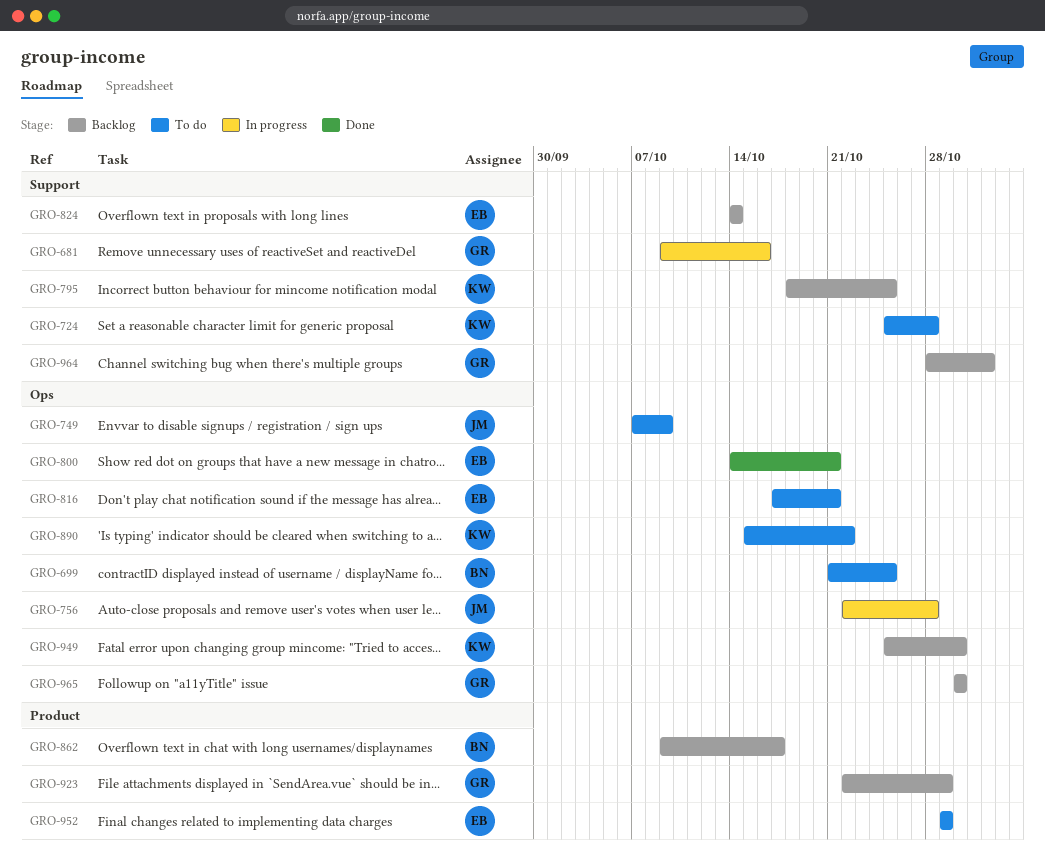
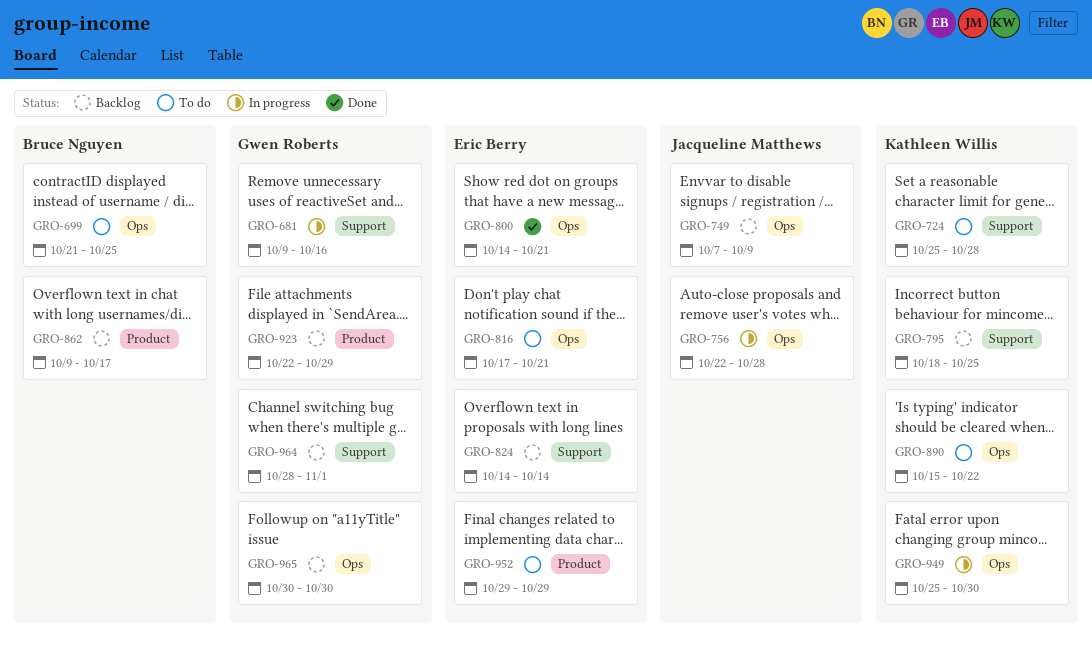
GRO-749, status: To do -> Backlog
GRO-949, status: Backlog -> In progress

